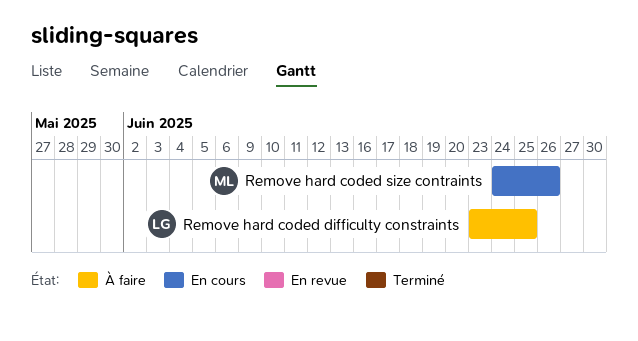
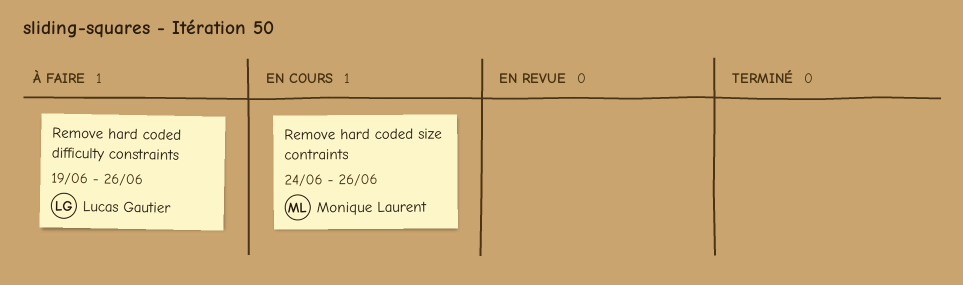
Remove hard coded difficulty constraints, start: Jun 23 -> Jun 19
Remove hard coded difficulty constraints, due: Jun 25 -> Jun 26

